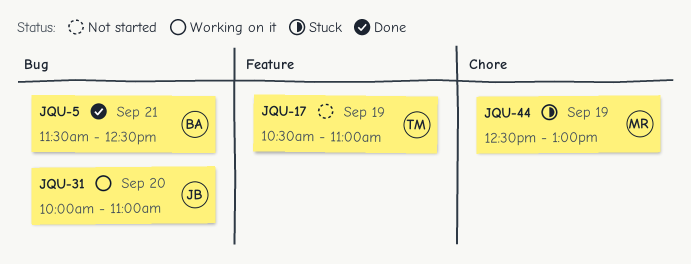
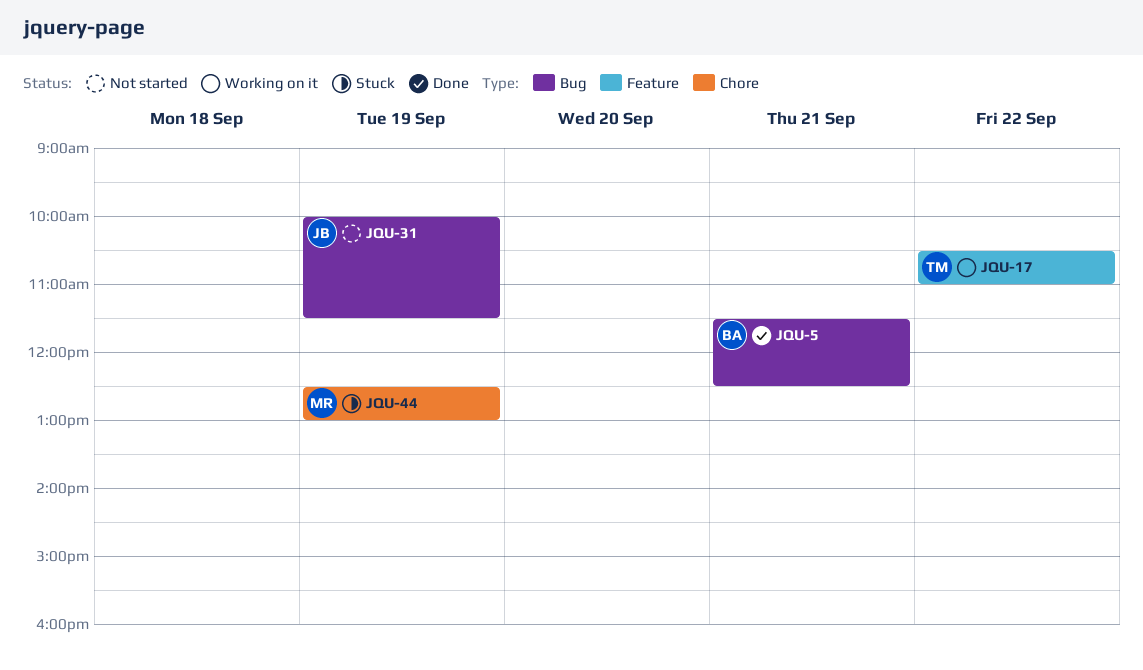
JQU-17, status: Not started -> Working on it
JQU-17, day: Sep 19 -> Sep 22
JQU-31, status: Working on it -> Not started
JQU-31, day: Sep 20 -> Sep 19
JQU-31, ends: 11:00 -> 11:30

